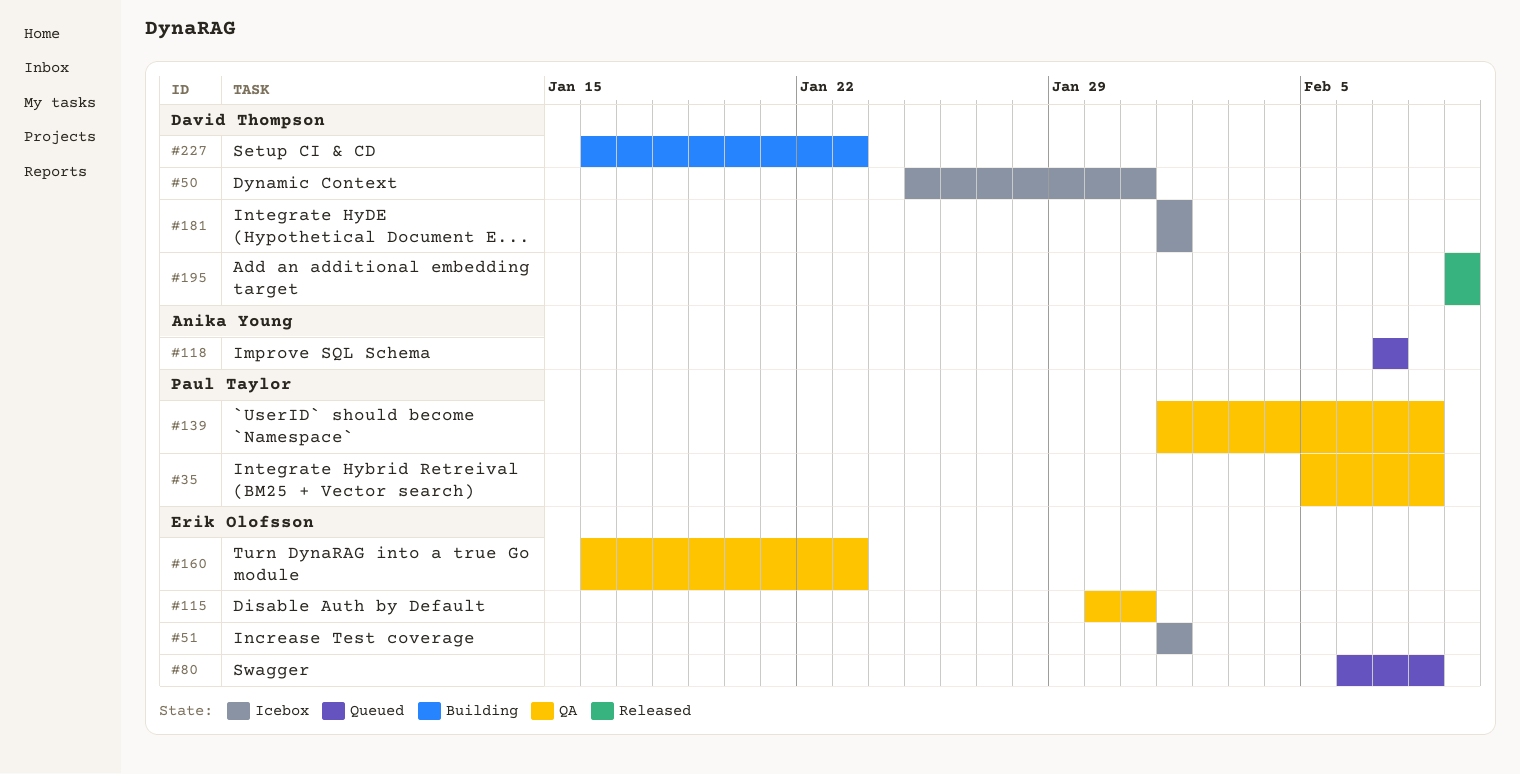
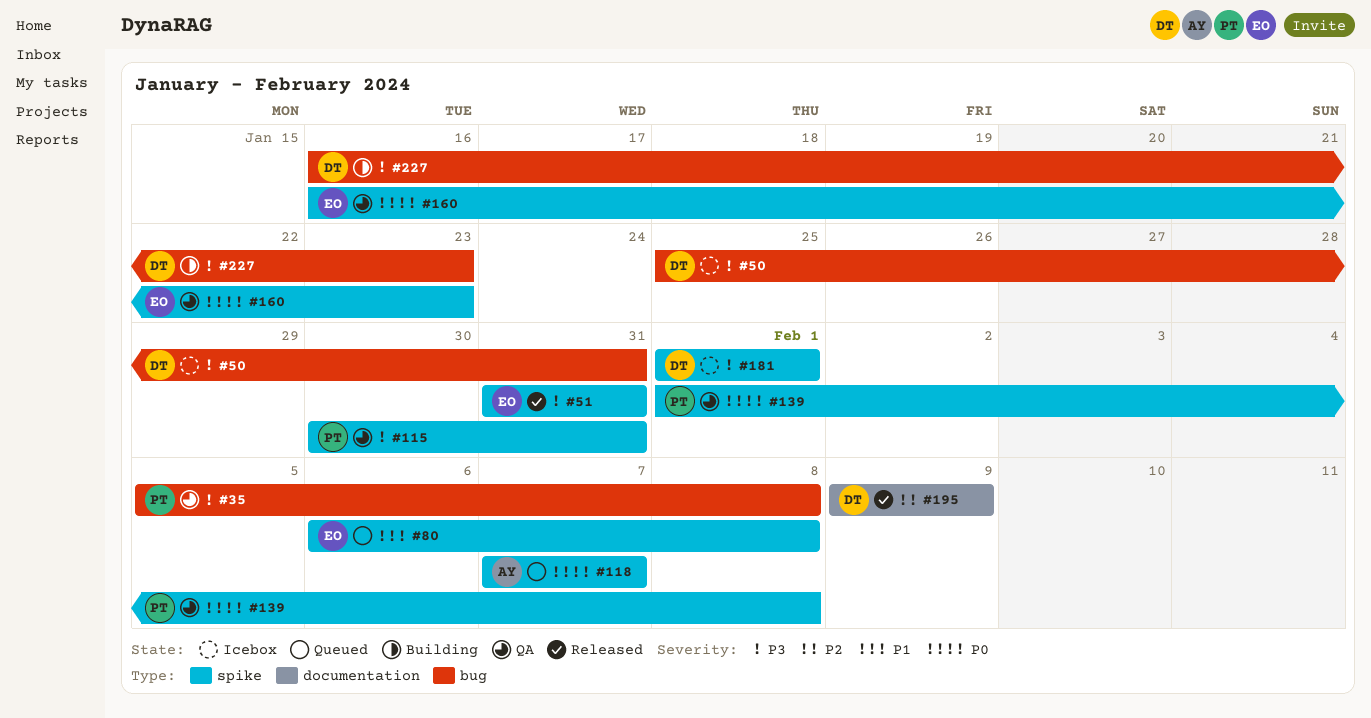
#51, status: Icebox -> Released
#51, start: Feb 1 -> Jan 31
#51, due: Feb 1 -> Jan 31
#115, owner: Erik Olofsson -> Paul Taylor

